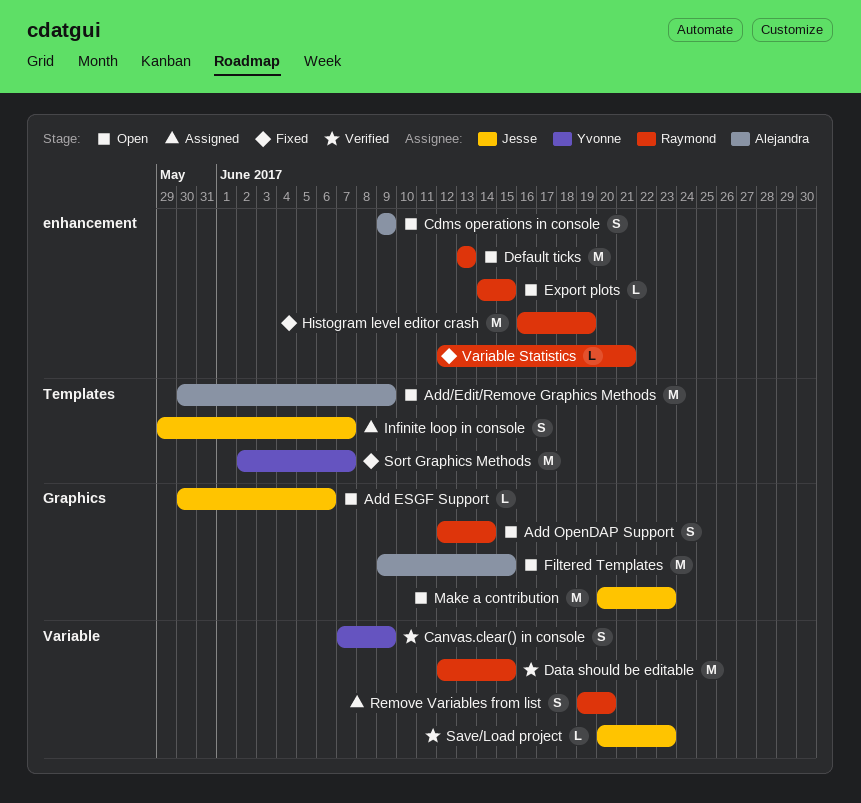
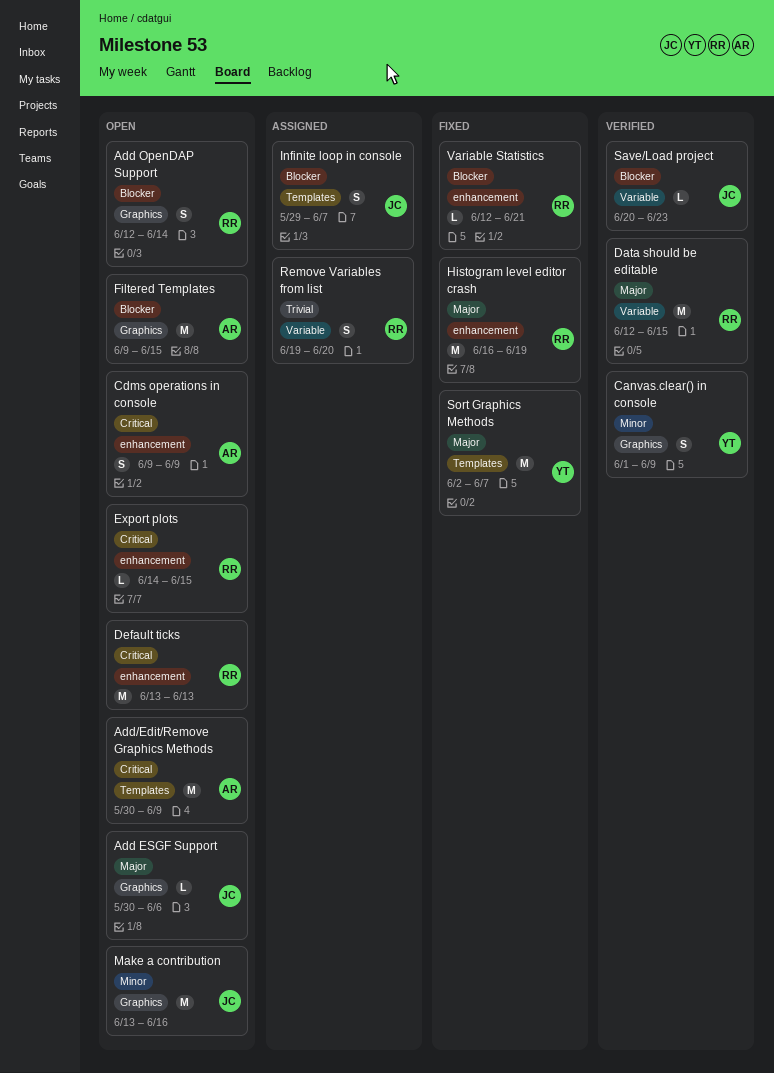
Canvas.clear() in console, label: Variable -> Graphics
Canvas.clear() in console, start: Jun 7 -> Jun 1
Make a contribution, start: Jun 20 -> Jun 13
Make a contribution, due: Jun 23 -> Jun 16

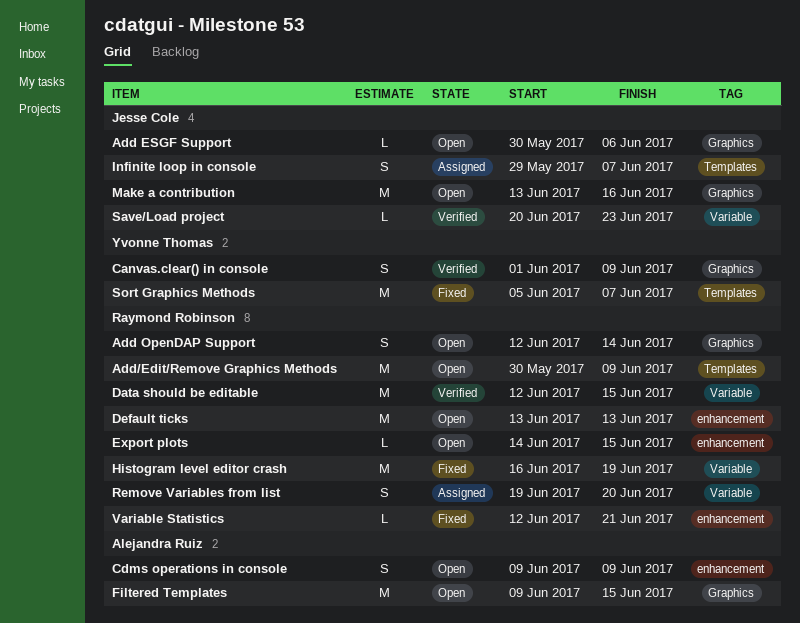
Add/Edit/Remove Graphics Methods, owner: Alejandra Ruiz -> Raymond Robinson
Histogram level editor crash, label: enhancement -> Variable
Sort Graphics Methods, start: Jun 2 -> Jun 5

